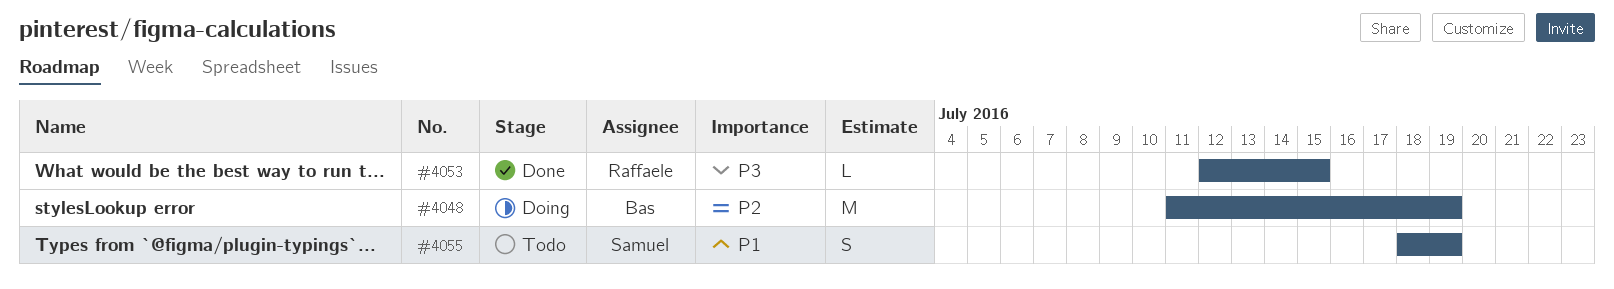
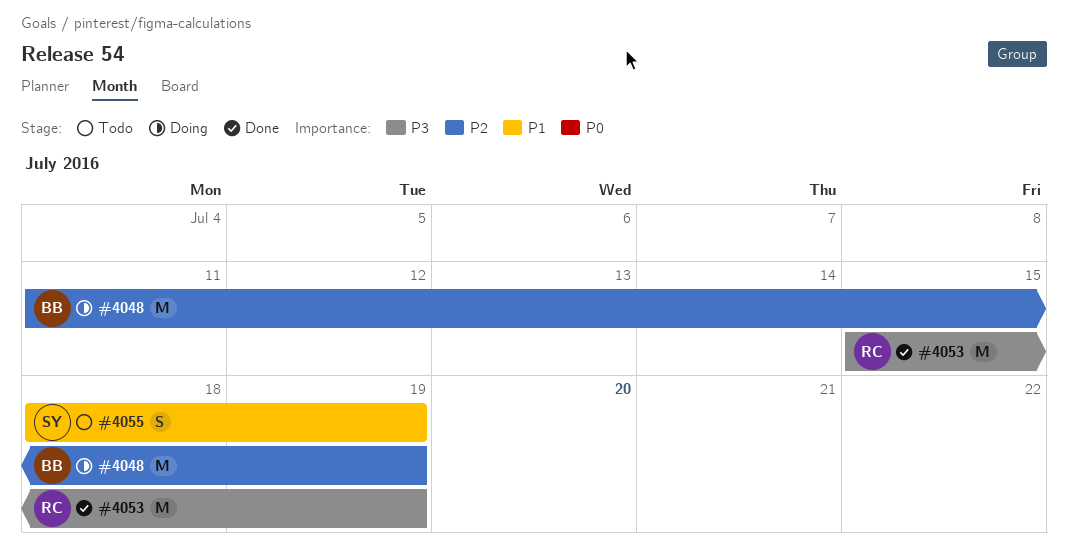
#4053, estimate: L -> M
#4053, start: Jul 12 -> Jul 15
#4053, due: Jul 15 -> Jul 19

